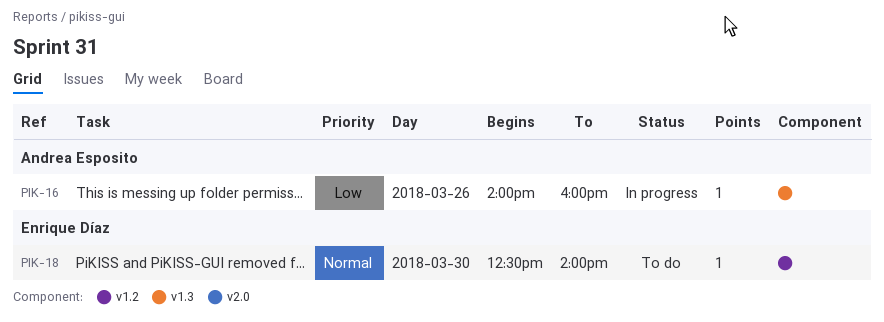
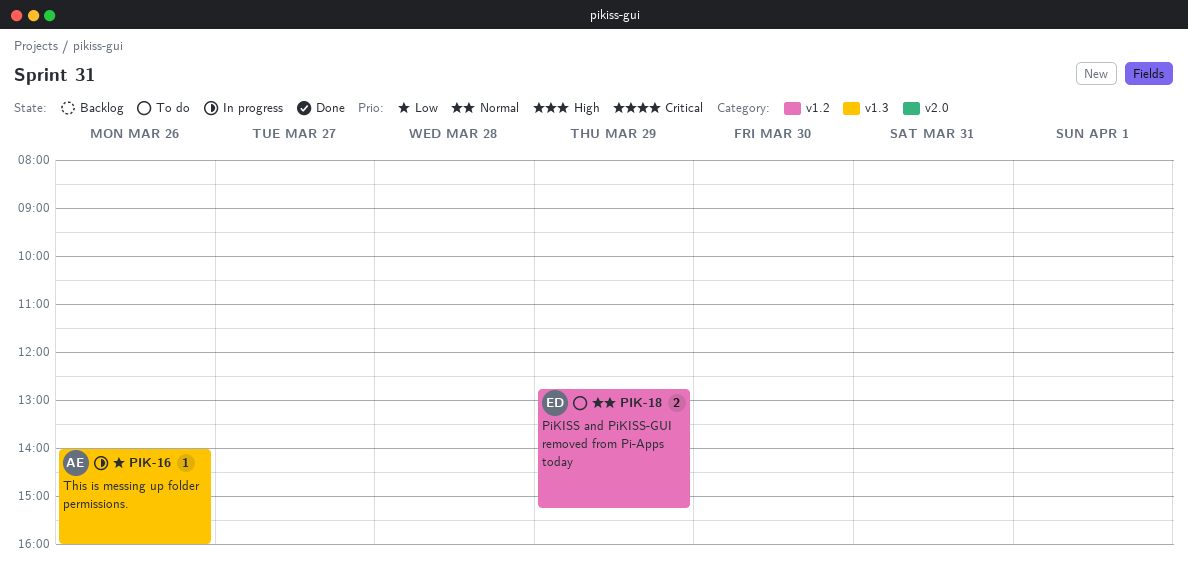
PIK-18, estimate: 1 -> 2
PIK-18, day: Mar 30 -> Mar 29
PIK-18, begins: 12:30 -> 12:45
PIK-18, ends: 14:00 -> 15:15

